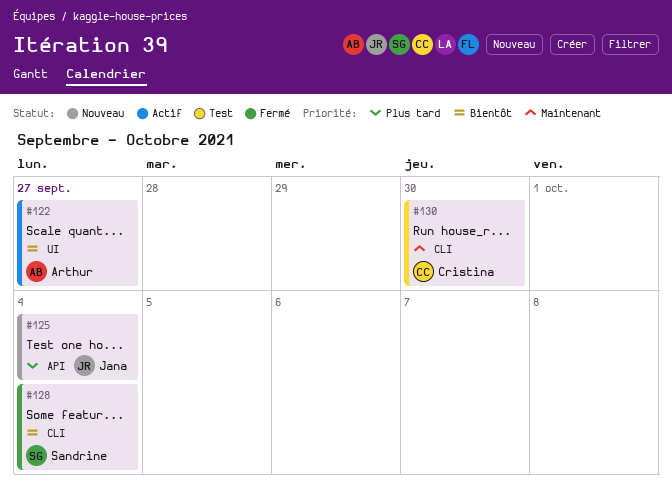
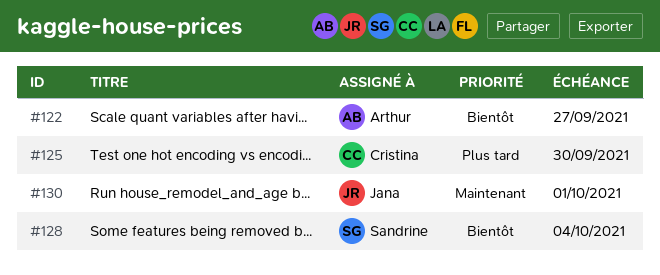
#125, owner: Jana -> Cristina
#125, due: Oct 4 -> Sep 30
#130, owner: Cristina -> Jana
#130, due: Sep 30 -> Oct 1

